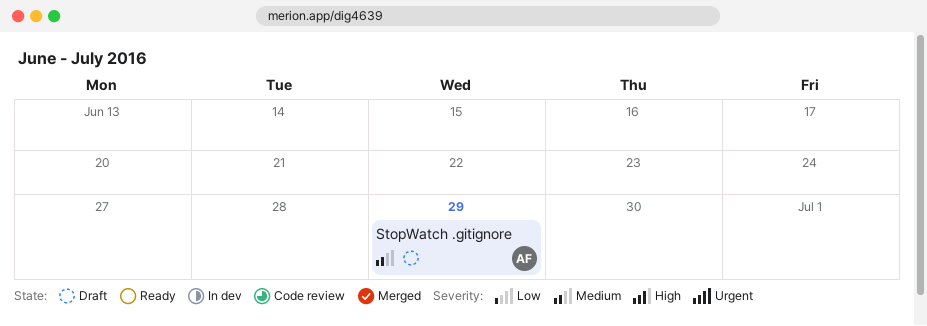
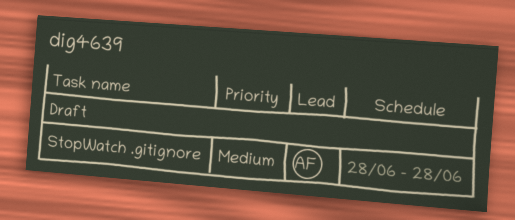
StopWatch .gitignore, due: Jun 29 -> Jun 28

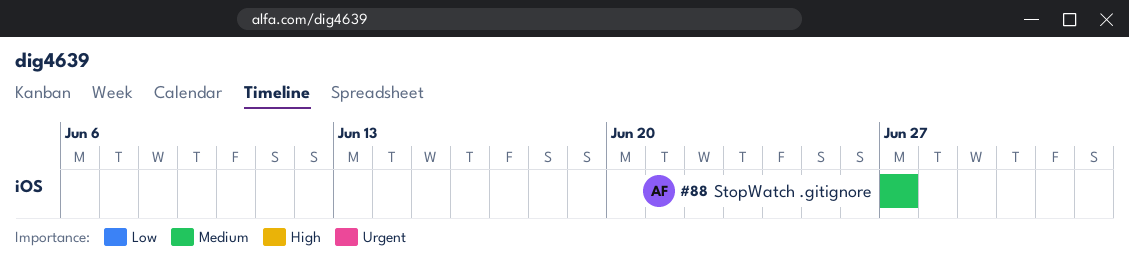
StopWatch .gitignore, start: Jun 28 -> Jun 27
StopWatch .gitignore, due: Jun 28 -> Jun 27

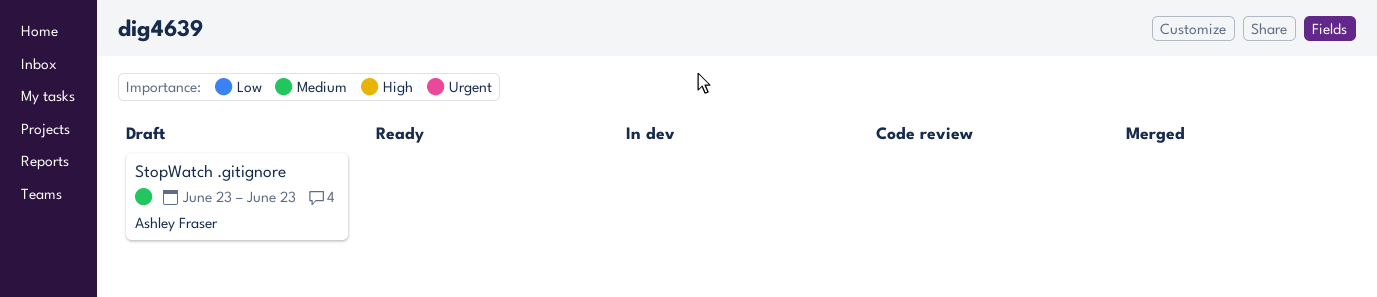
StopWatch .gitignore, start: Jun 27 -> Jun 23
StopWatch .gitignore, due: Jun 27 -> Jun 23

